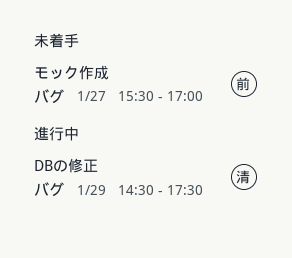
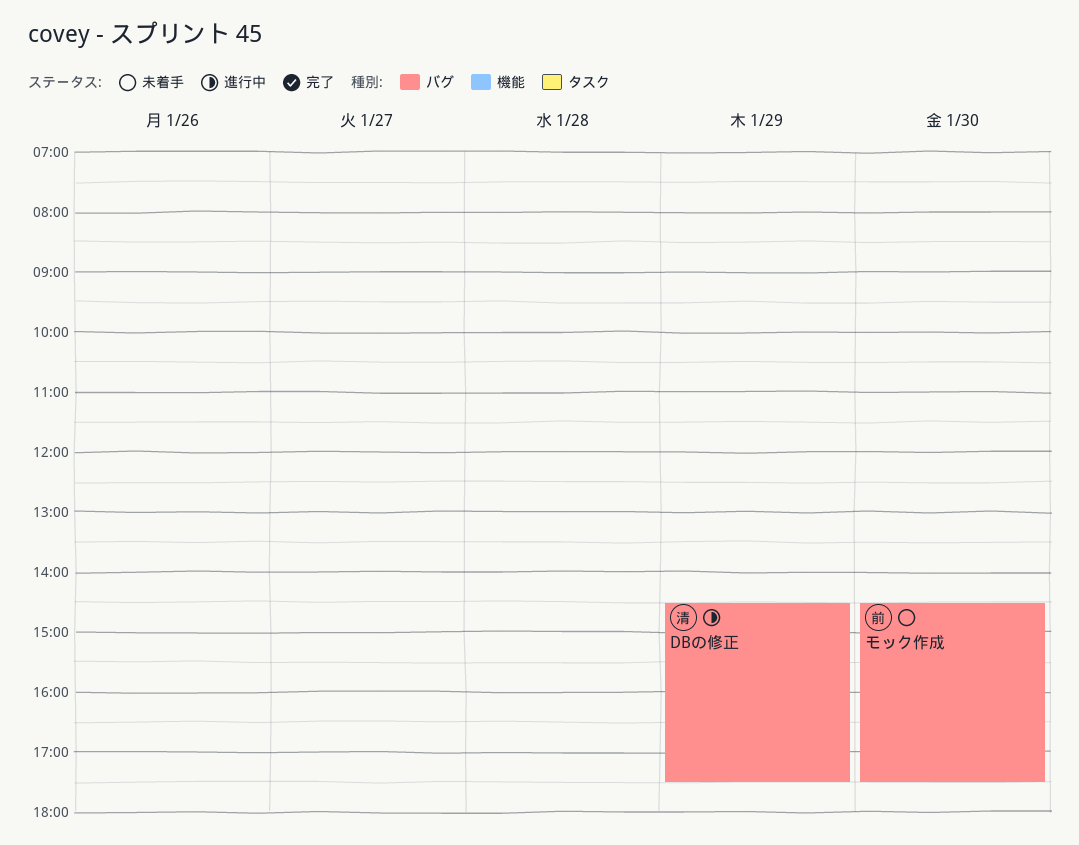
モック作成, day: Jan 27 -> Jan 30
モック作成, begins: 15:30 -> 14:30
モック作成, ends: 17:00 -> 17:30

